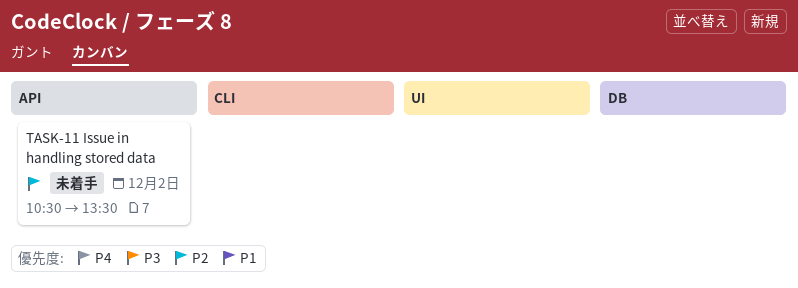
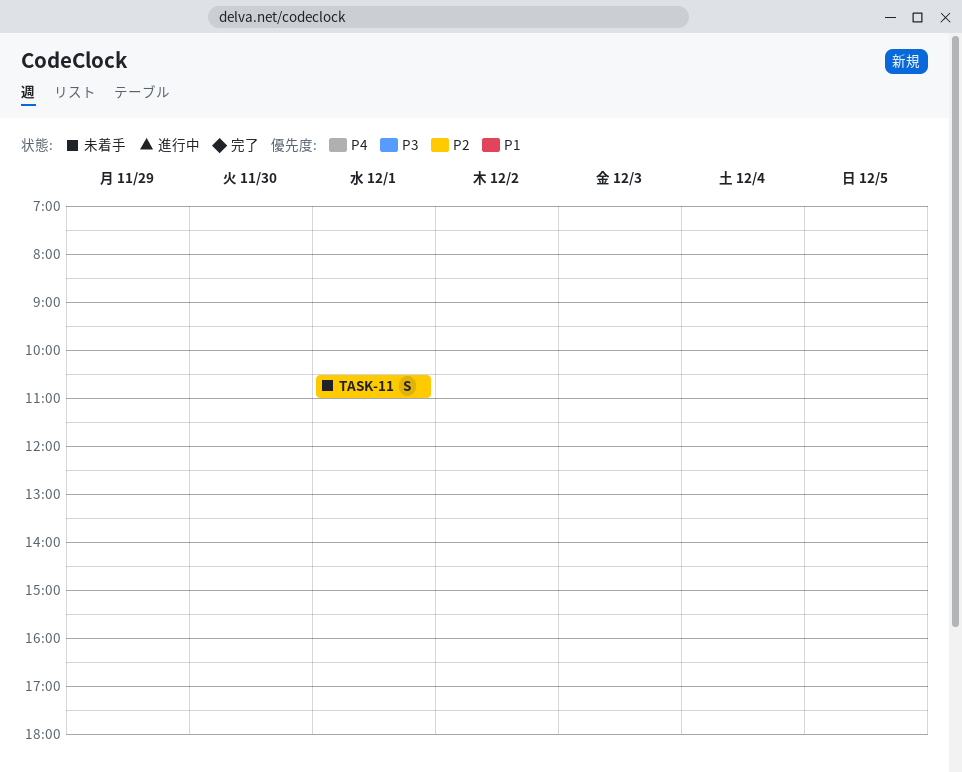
TASK-11, day: Dec 2 -> Dec 1
TASK-11, ends: 13:30 -> 11:00

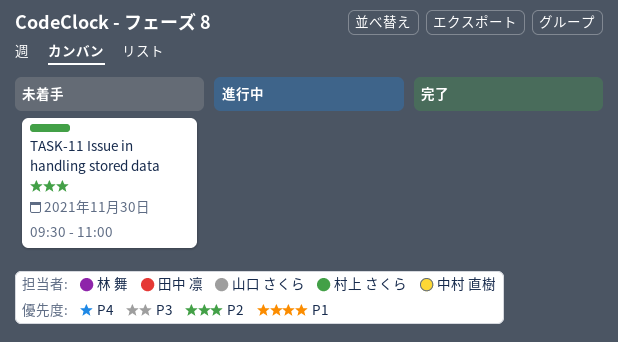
TASK-11, day: Dec 1 -> Nov 30
TASK-11, begins: 10:30 -> 09:30

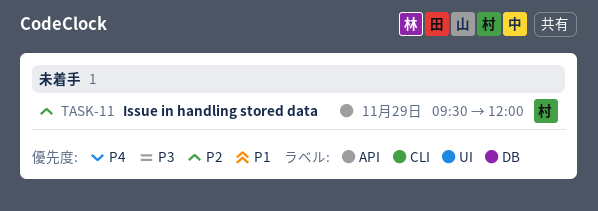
TASK-11, day: Nov 30 -> Nov 29
TASK-11, ends: 11:00 -> 12:00

